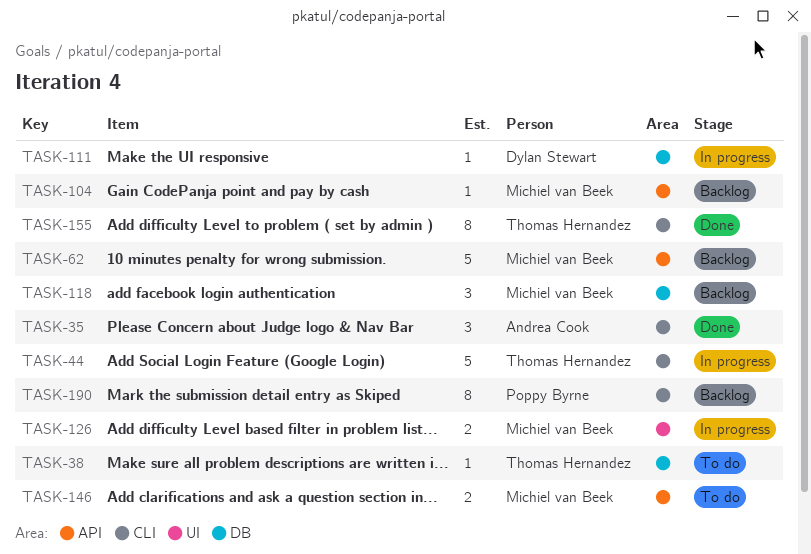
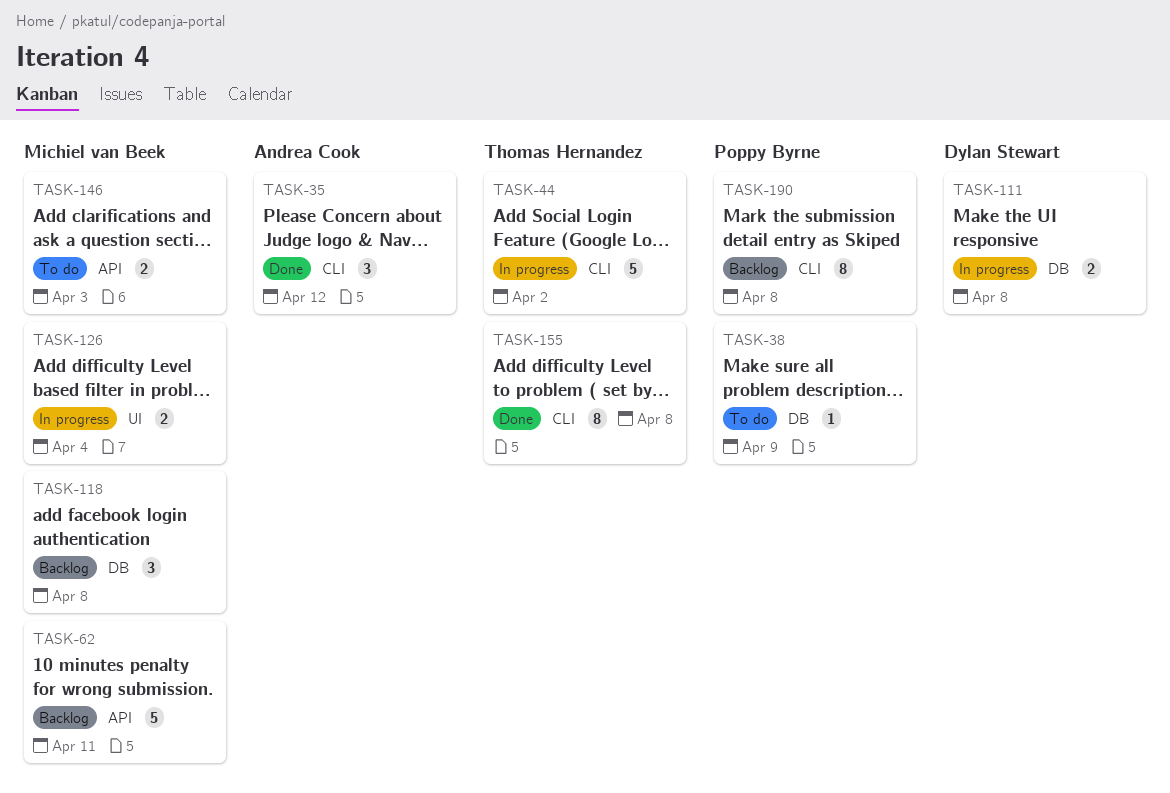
TASK-38, owner: Thomas Hernandez -> Poppy Byrne
TASK-104: present -> none
TASK-111, estimate: 1 -> 2

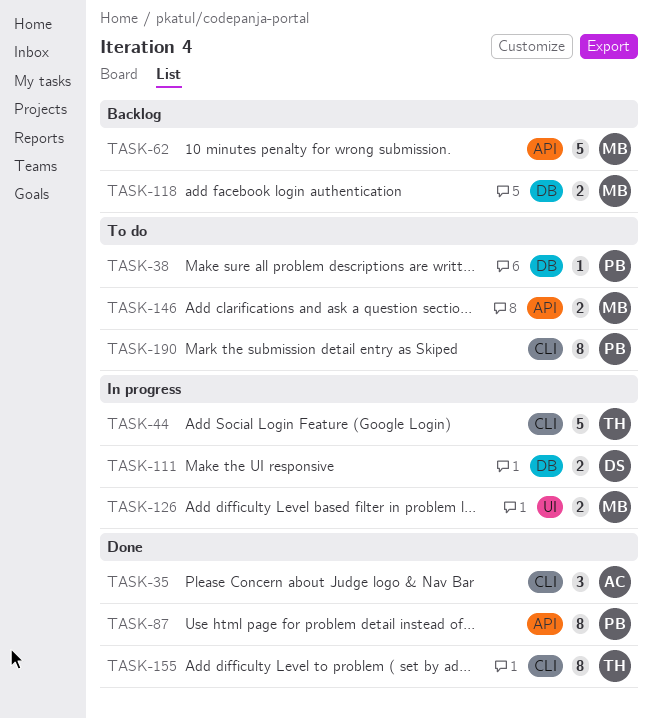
TASK-87: none -> present
TASK-118, estimate: 3 -> 2
TASK-190, status: Backlog -> To do

